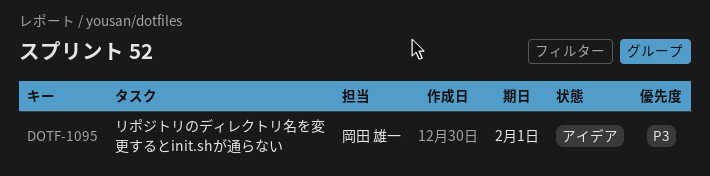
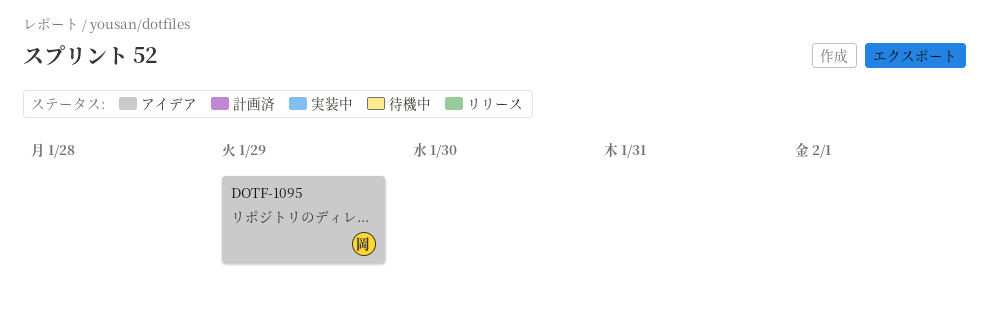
DOTF-1095, due: Feb 1 -> Jan 29

